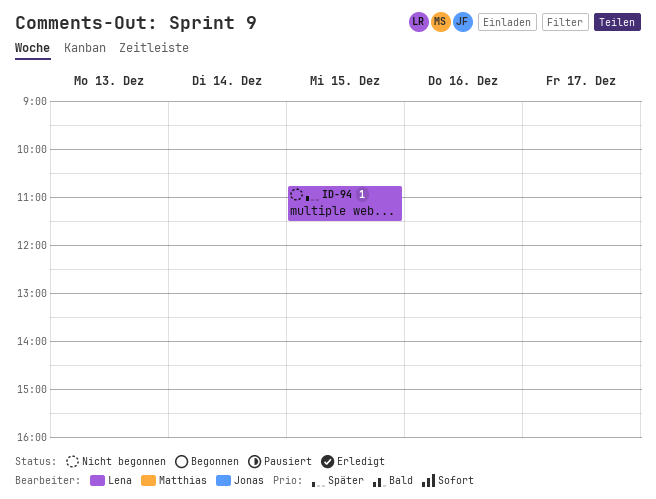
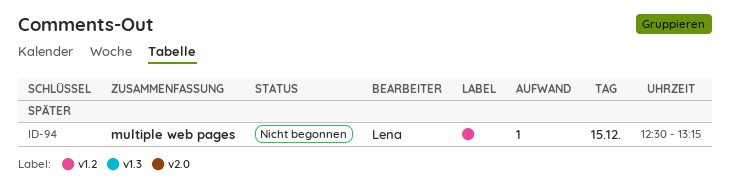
ID-94, begins: 10:45 -> 12:30
ID-94, ends: 11:30 -> 13:15

